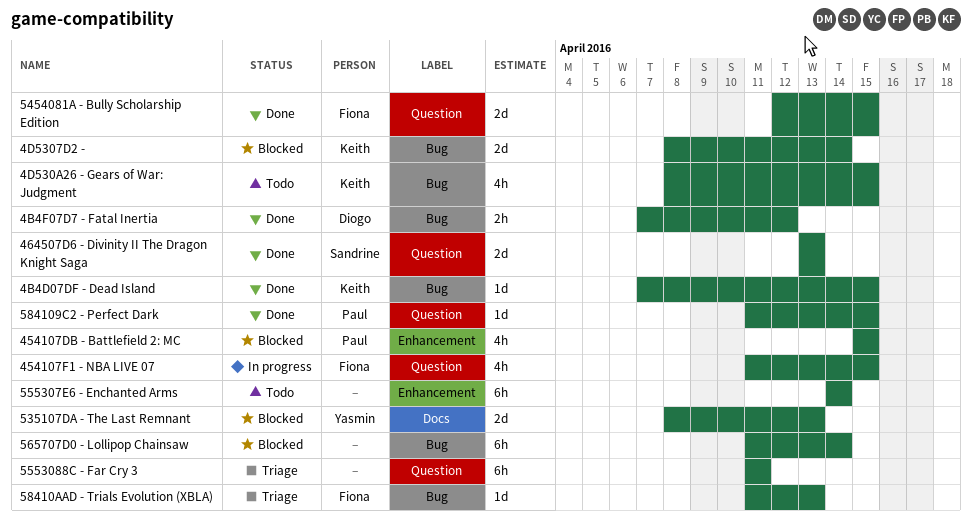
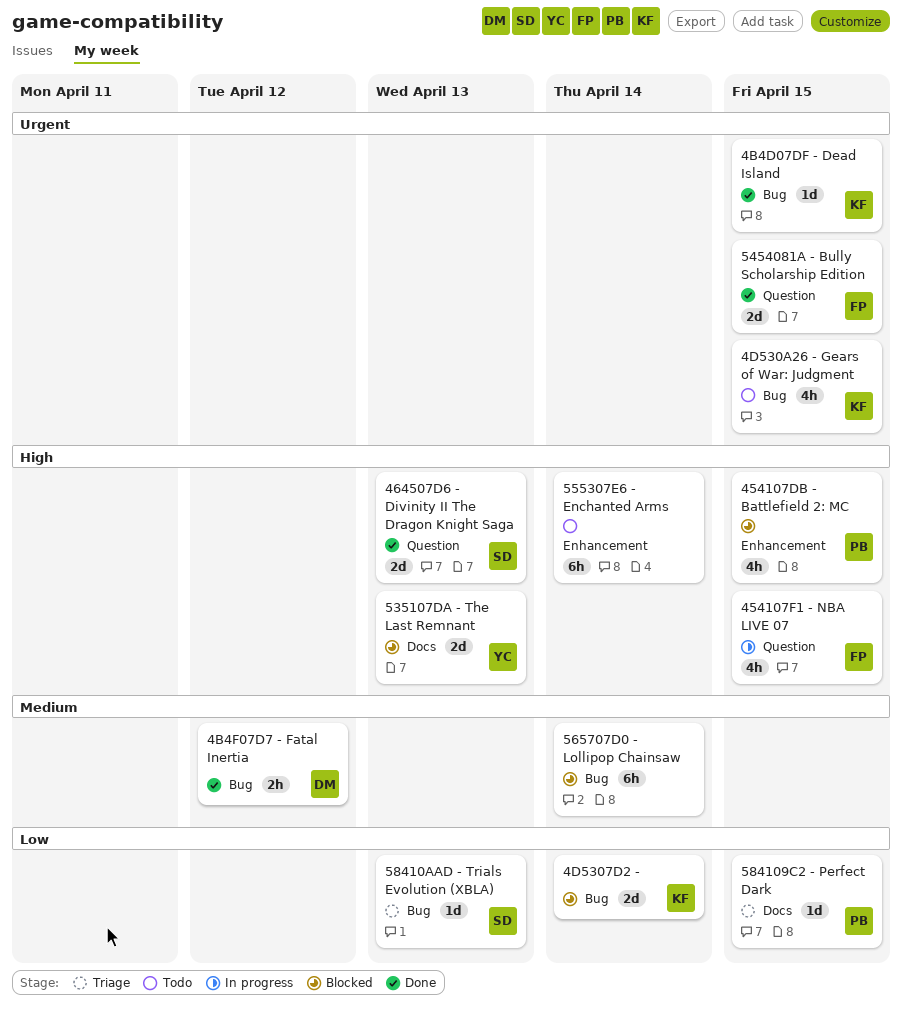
5553088C - Far Cry 3: present -> none
584109C2 - Perfect Dark, status: Done -> Triage
584109C2 - Perfect Dark, label: Question -> Docs
58410AAD - Trials Evolution (XBLA), owner: Fiona -> Sandrine

